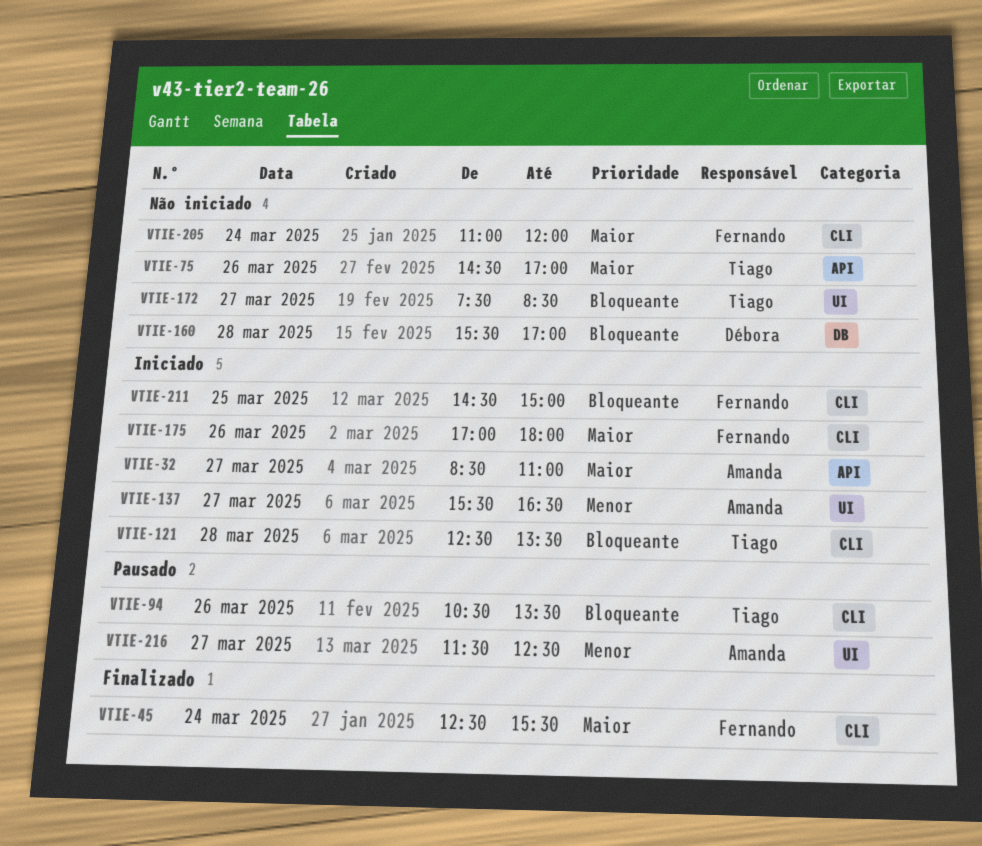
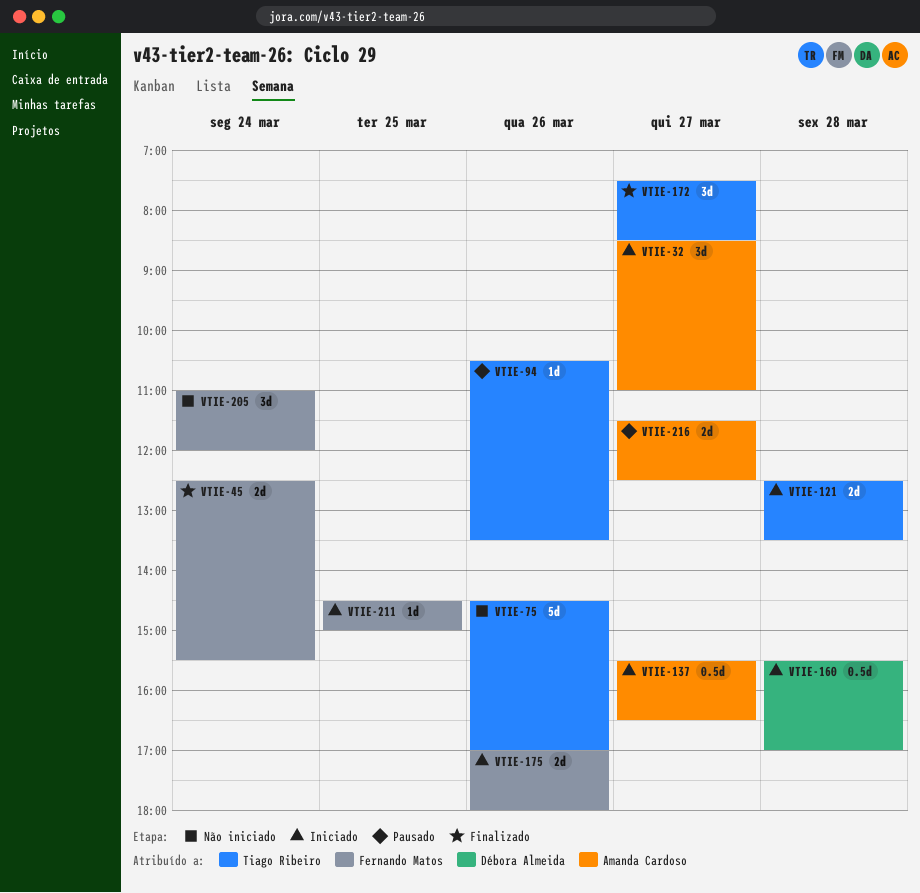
VTIE-160, status: Não iniciado -> Iniciado
VTIE-172, status: Não iniciado -> Finalizado

